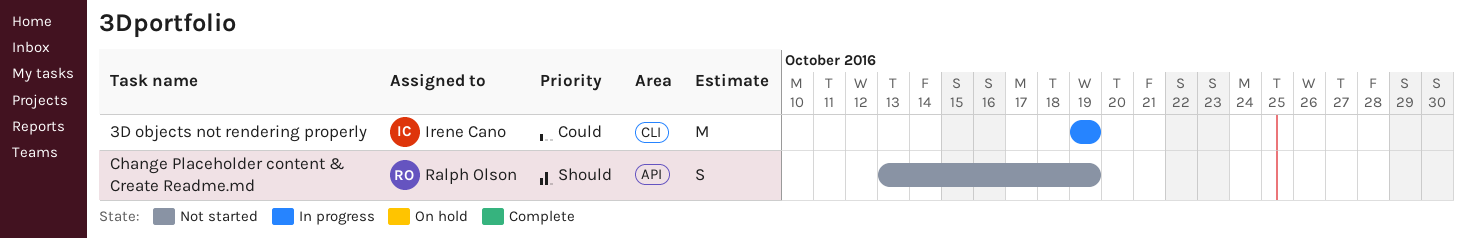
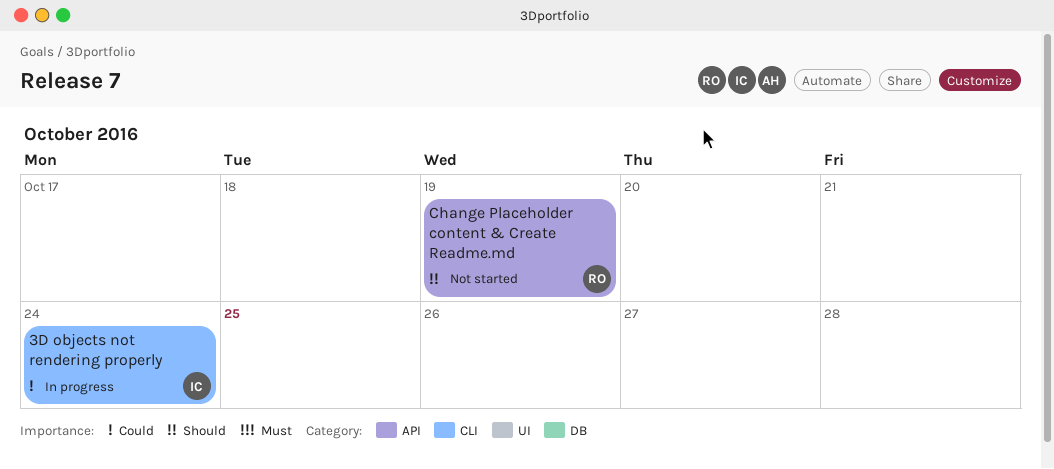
3D objects not rendering properly, due: Oct 19 -> Oct 24

